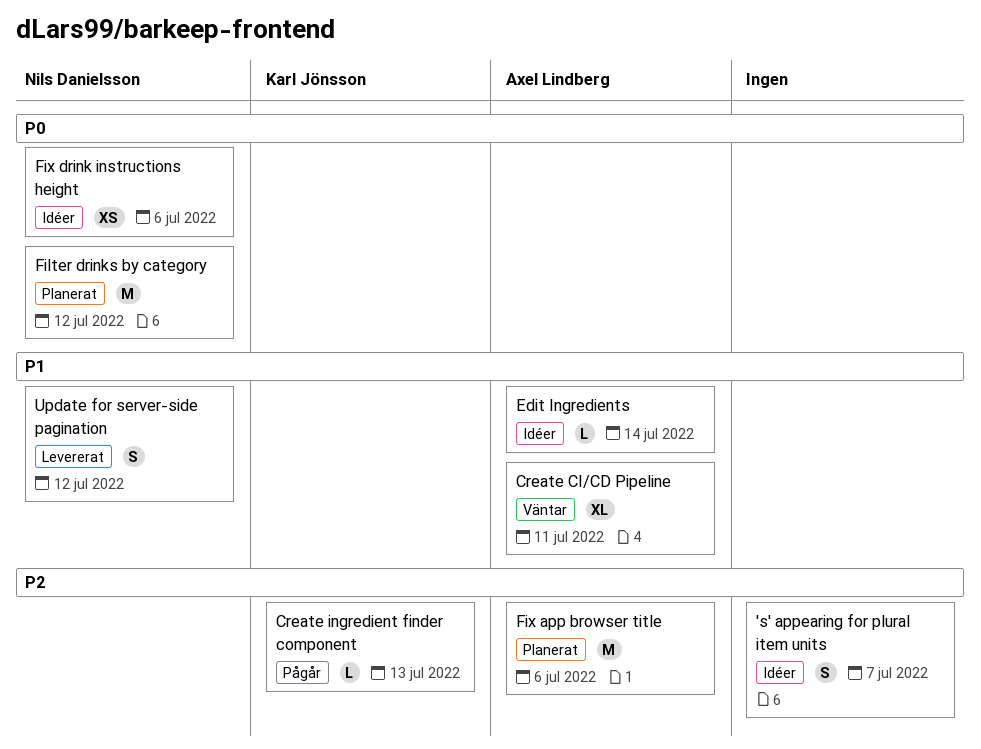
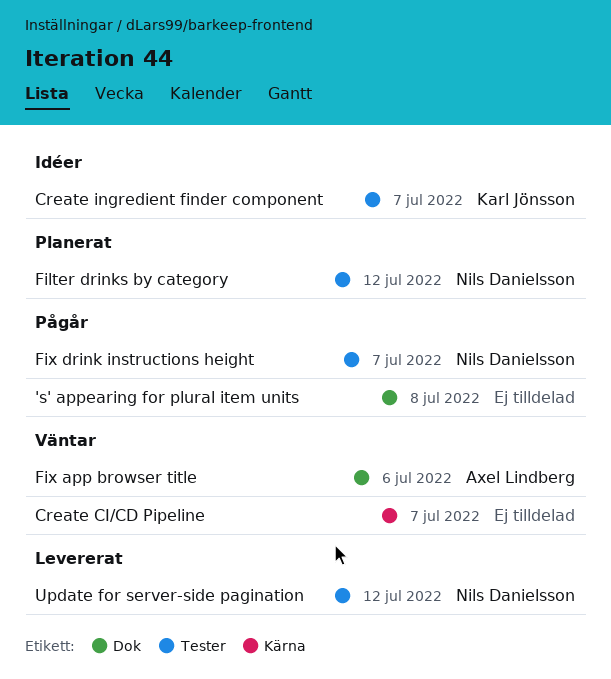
's' appearing for plural item units, status: Idéer -> Pågår
's' appearing for plural item units, due: Jul 7 -> Jul 8
Create CI/CD Pipeline, owner: Axel Lindberg -> none
Create CI/CD Pipeline, due: Jul 11 -> Jul 7
Create ingredient finder component, status: Pågår -> Idéer
Create ingredient finder component, due: Jul 13 -> Jul 7
Edit Ingredients: present -> none
Fix app browser title, status: Planerat -> Väntar
Fix drink instructions height, status: Idéer -> Pågår
Fix drink instructions height, due: Jul 6 -> Jul 7

